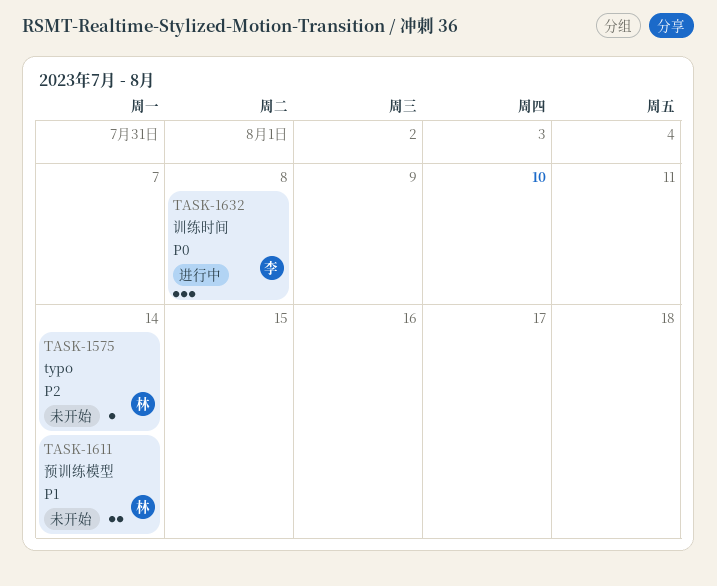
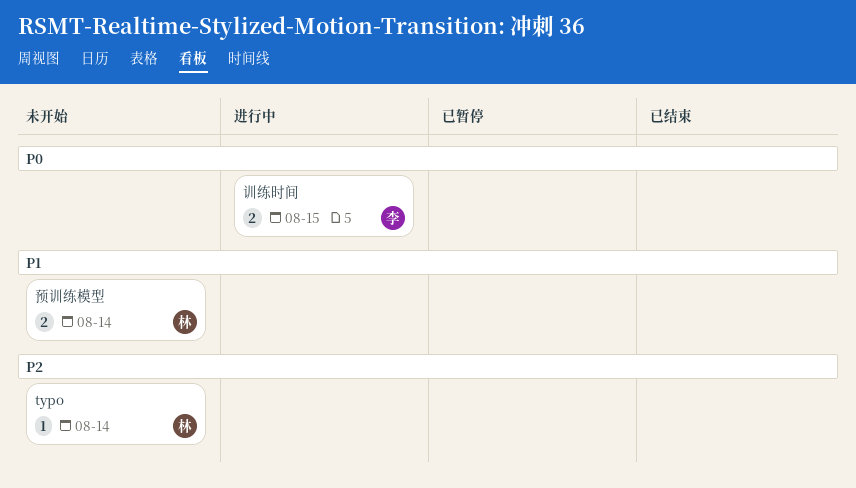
训练时间, estimate: 3 -> 2
训练时间, due: Aug 8 -> Aug 15

